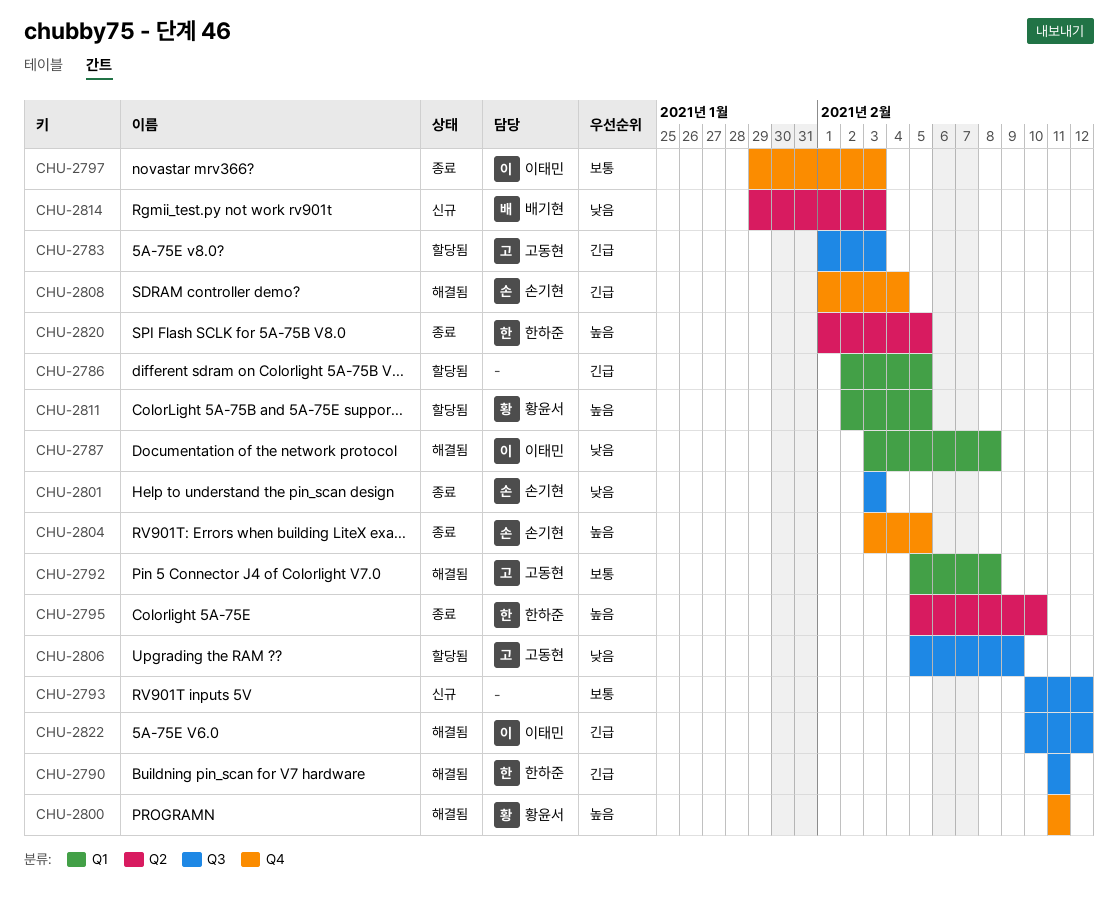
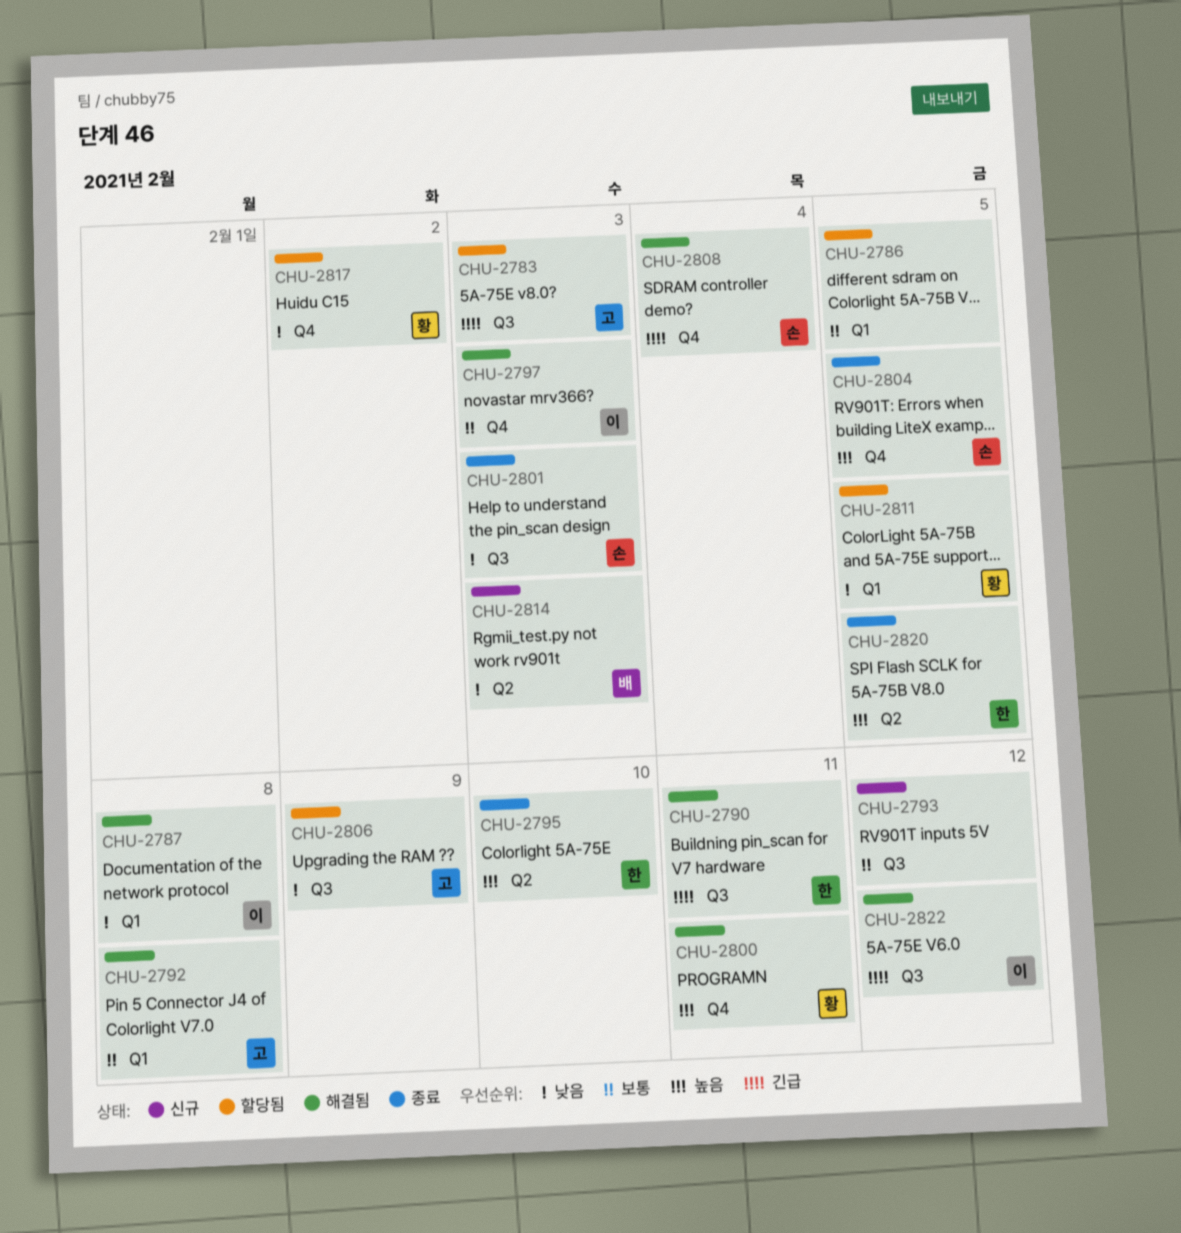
CHU-2786, priority: 긴급 -> 보통
CHU-2797, status: 종료 -> 해결됨
CHU-2811, priority: 높음 -> 낮음
CHU-2817: none -> present

